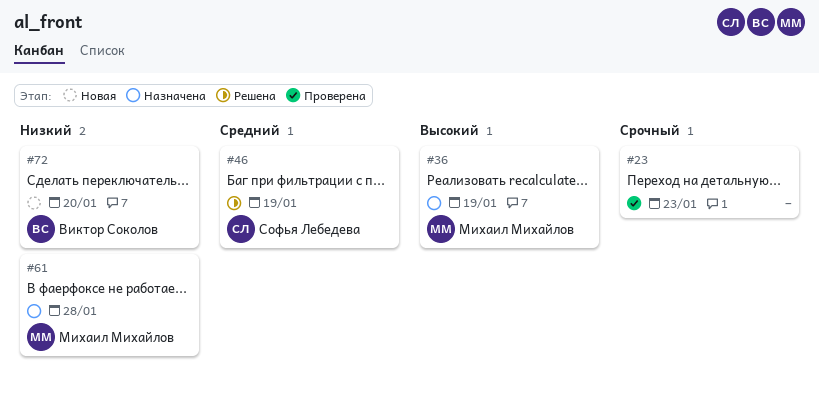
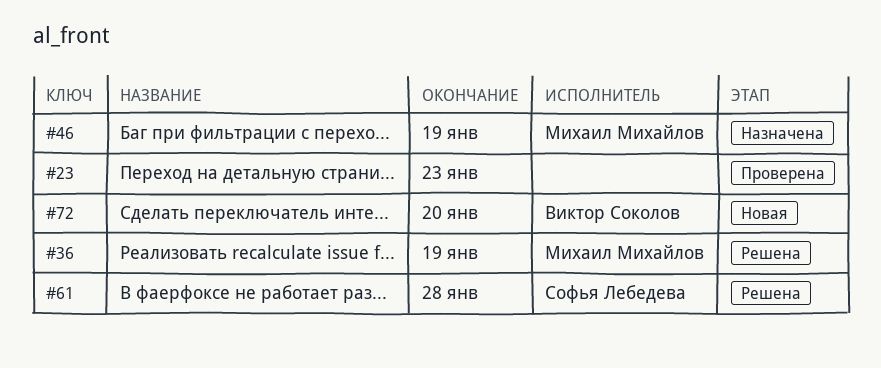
#36, status: Назначена -> Решена
#46, status: Решена -> Назначена
#46, owner: Софья Лебедева -> Михаил Михайлов
#61, status: Назначена -> Решена
#61, owner: Михаил Михайлов -> Софья Лебедева

